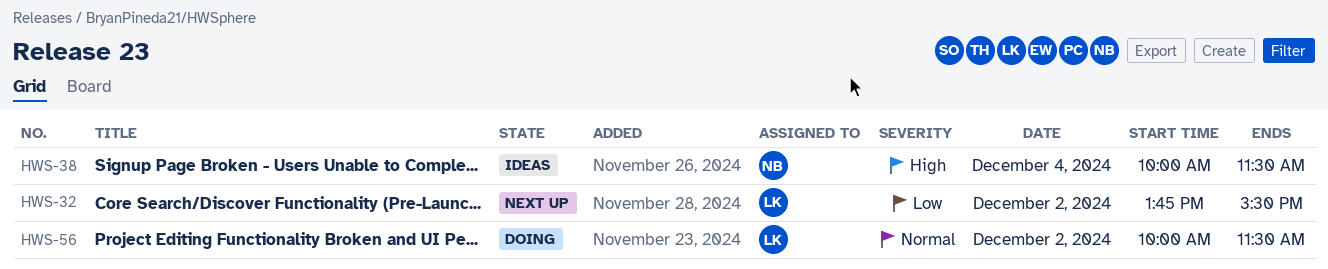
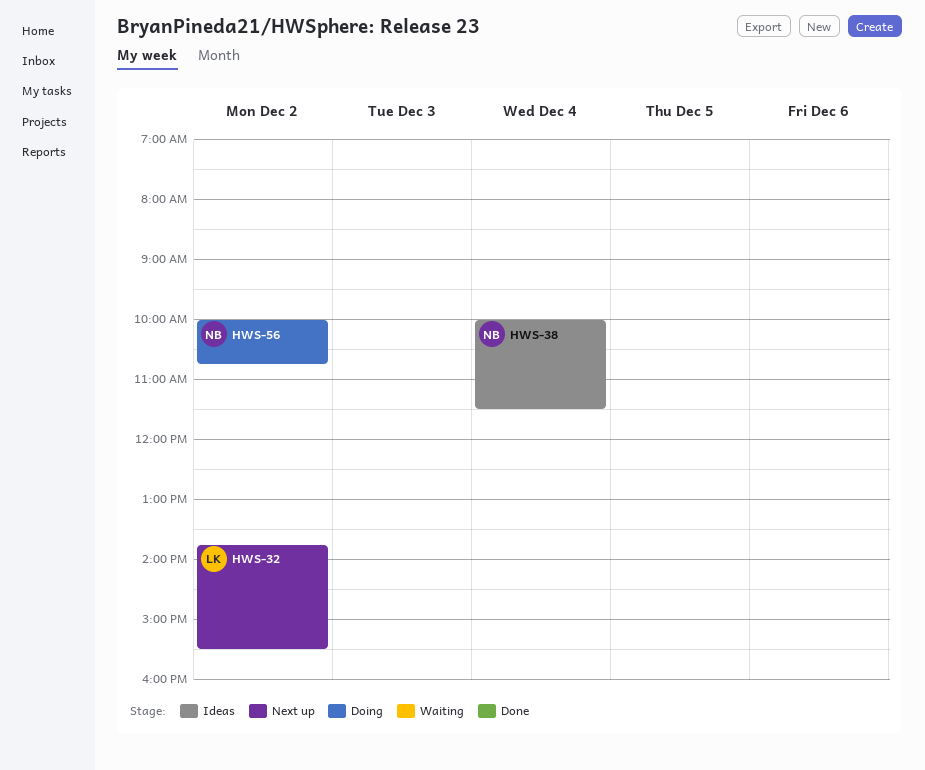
HWS-56, owner: LK -> NB
HWS-56, ends: 11:30 -> 10:45

